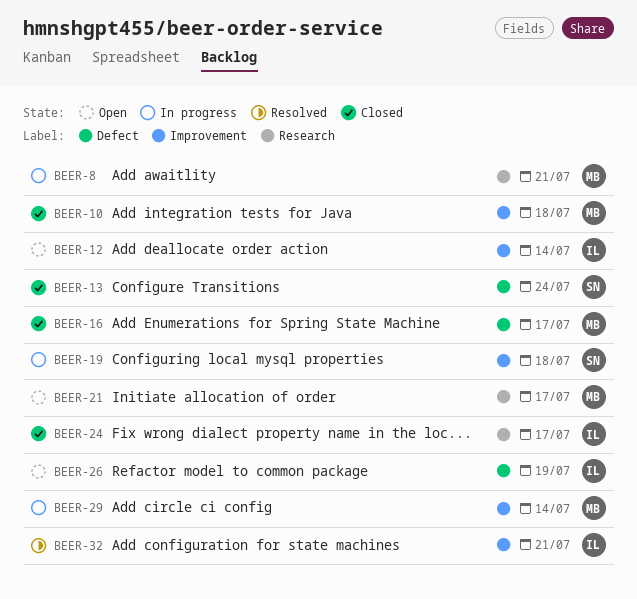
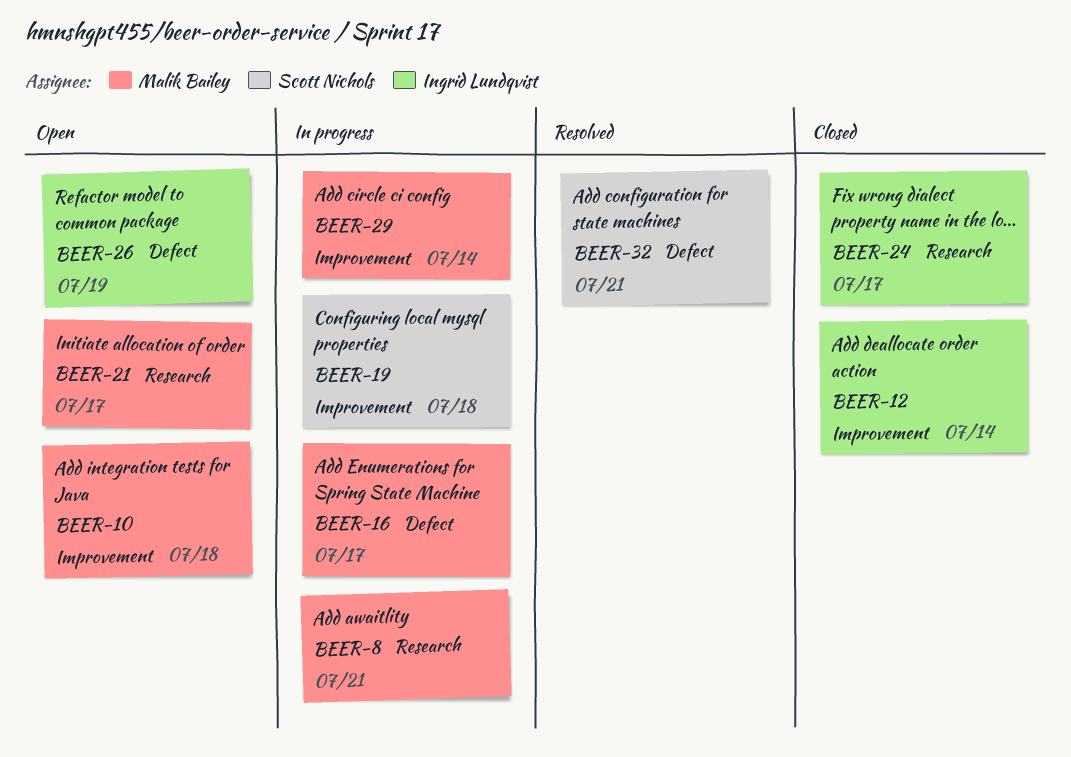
BEER-10, status: Closed -> Open
BEER-12, status: Open -> Closed
BEER-13: present -> none
BEER-16, status: Closed -> In progress
BEER-32, owner: Ingrid Lundqvist -> Scott Nichols
BEER-32, label: Improvement -> Defect

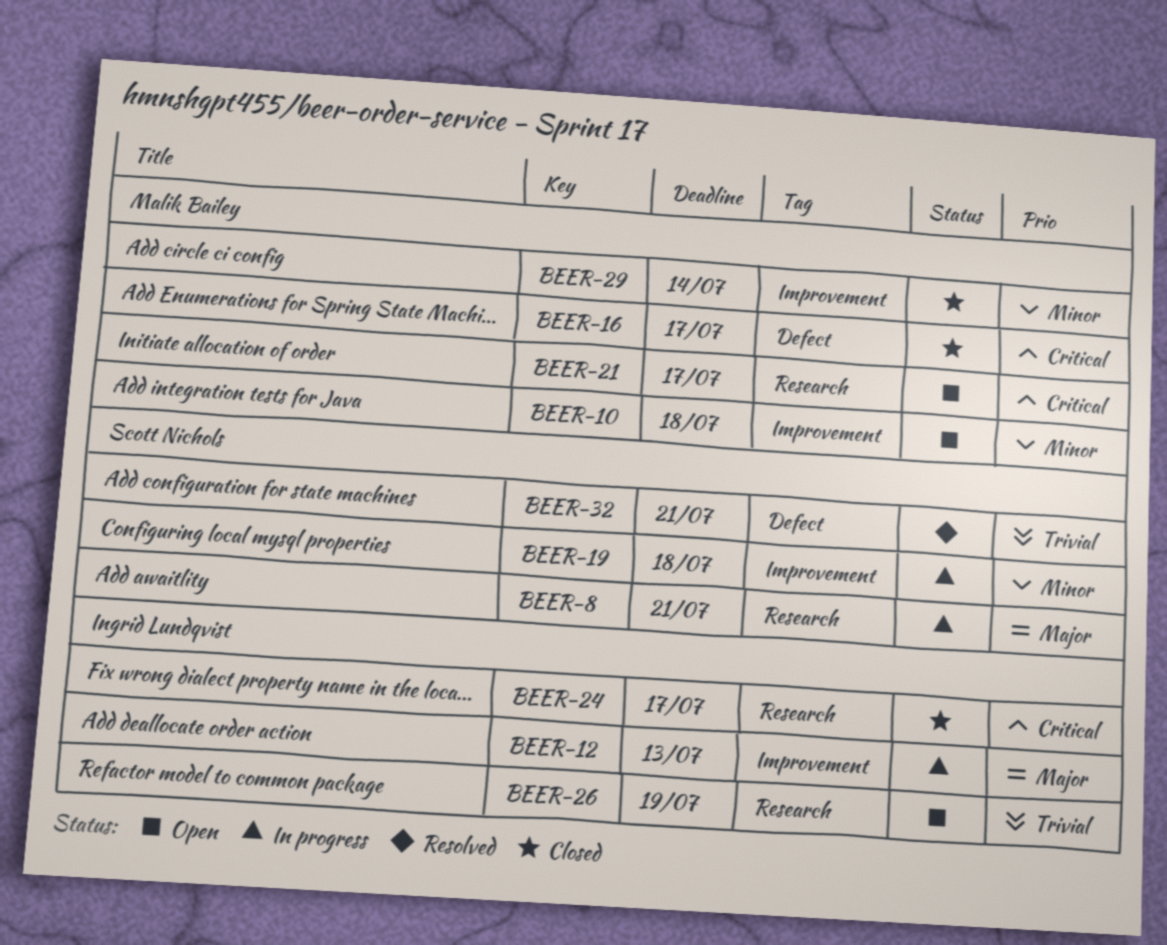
BEER-8, owner: Malik Bailey -> Scott Nichols
BEER-12, status: Closed -> In progress
BEER-12, due: Jul 14 -> Jul 13
BEER-16, status: In progress -> Closed
BEER-26, label: Defect -> Research
BEER-29, status: In progress -> Closed

